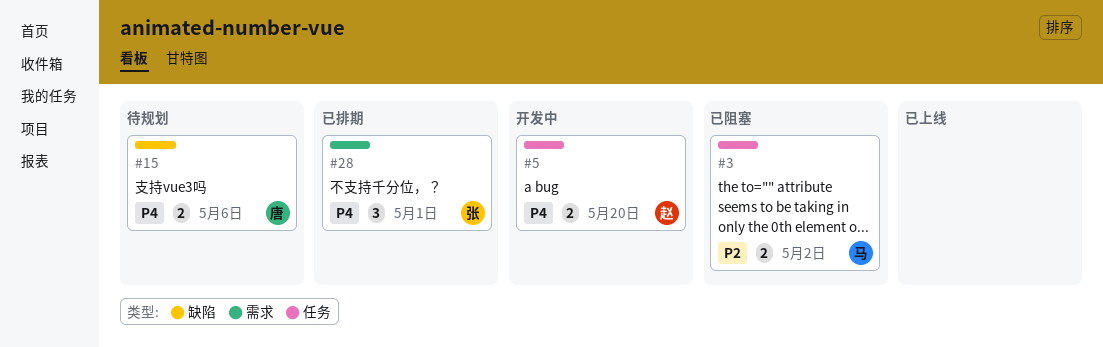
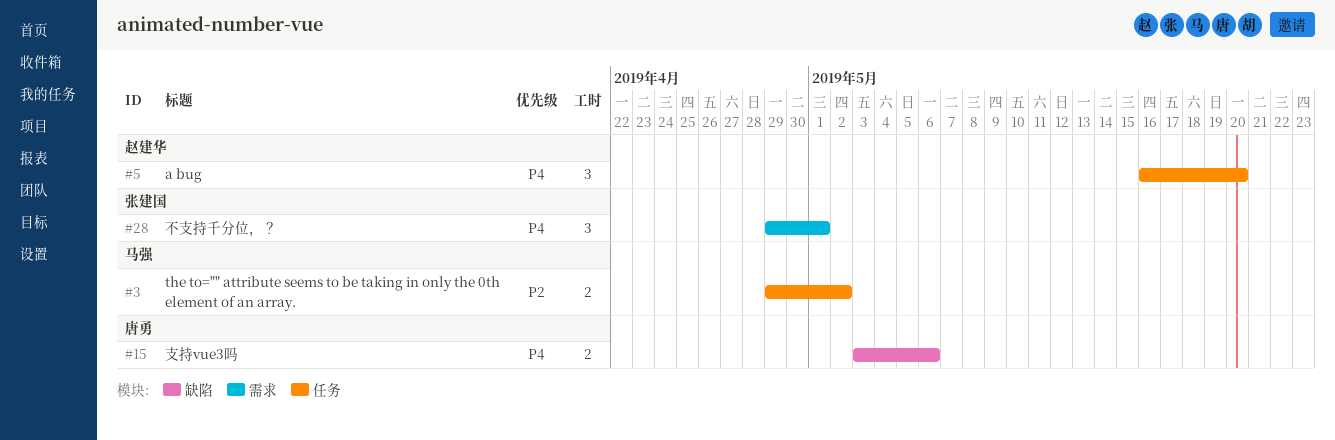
#5, estimate: 2 -> 3

